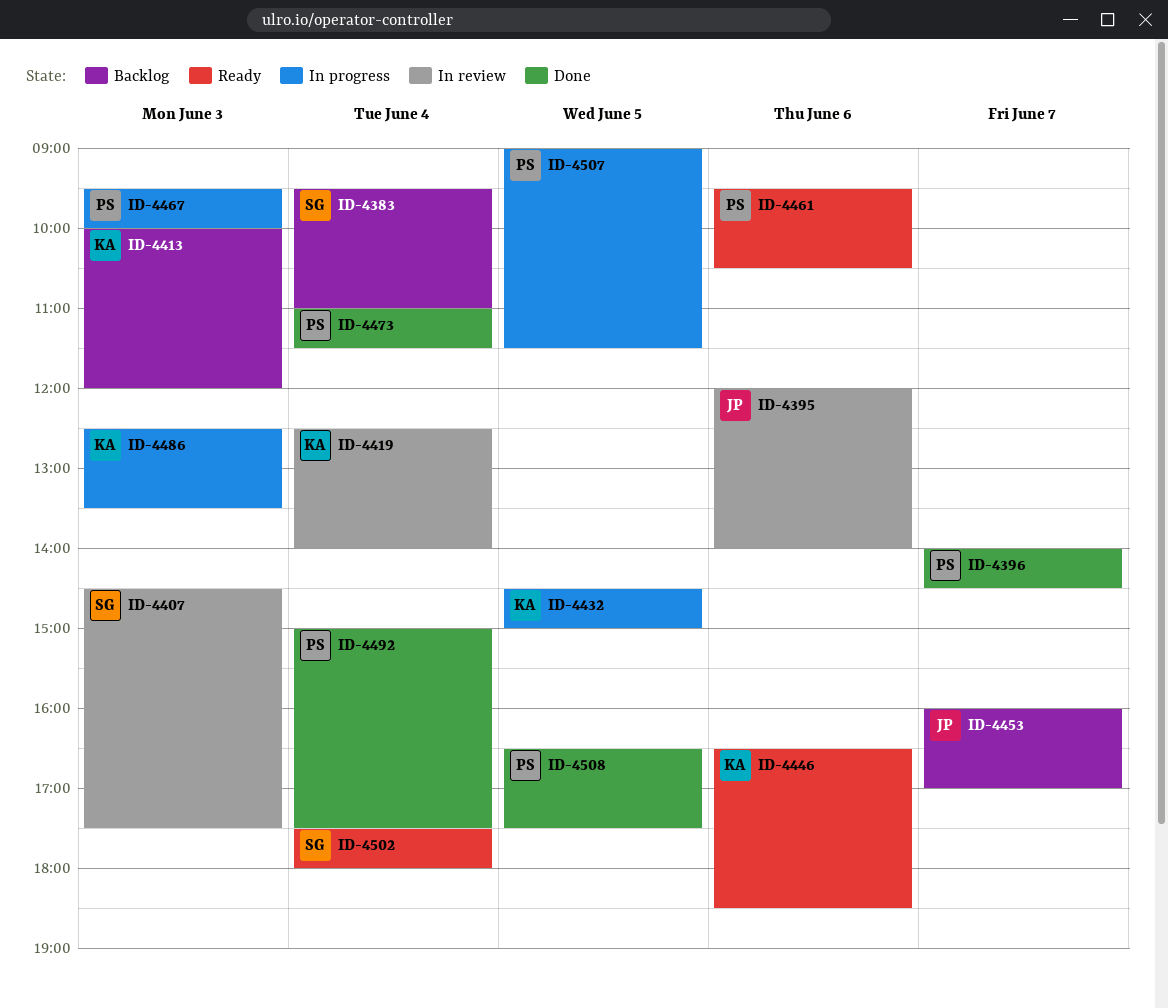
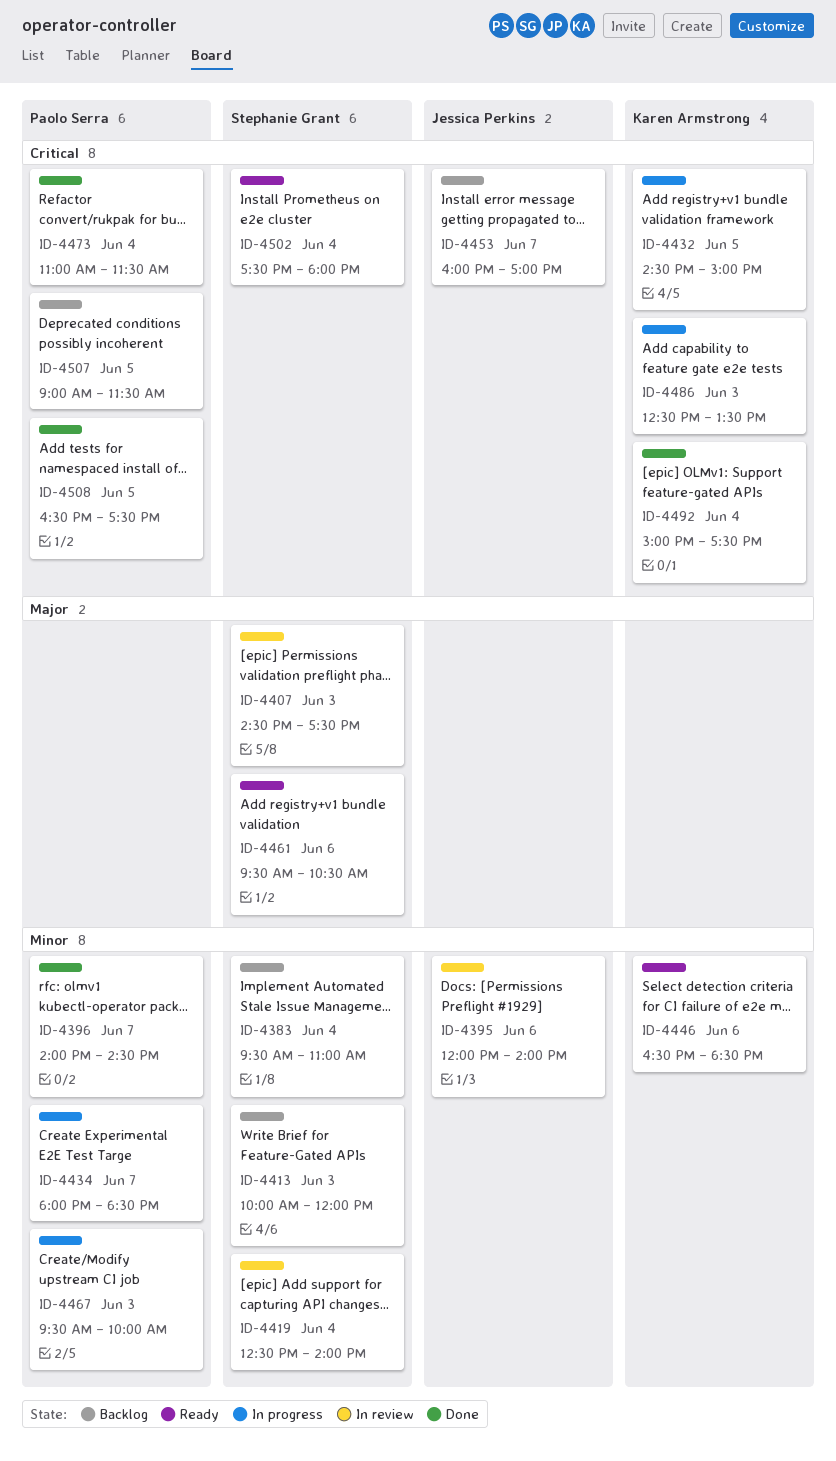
ID-4413, owner: Karen Armstrong -> Stephanie Grant
ID-4419, owner: Karen Armstrong -> Stephanie Grant
ID-4434: none -> present
ID-4461, owner: Paolo Serra -> Stephanie Grant
ID-4492, owner: Paolo Serra -> Karen Armstrong
ID-4507, status: In progress -> Backlog

